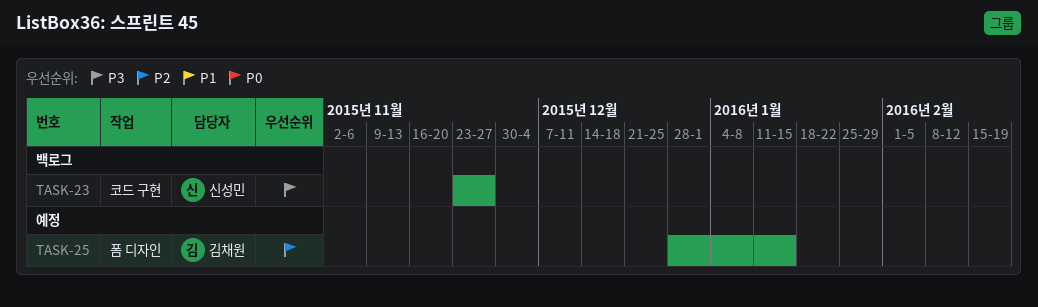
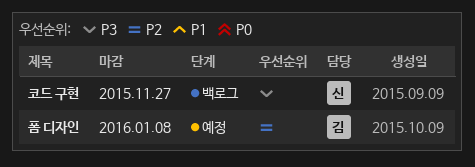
폼 디자인, due: Jan 15 -> Jan 8

